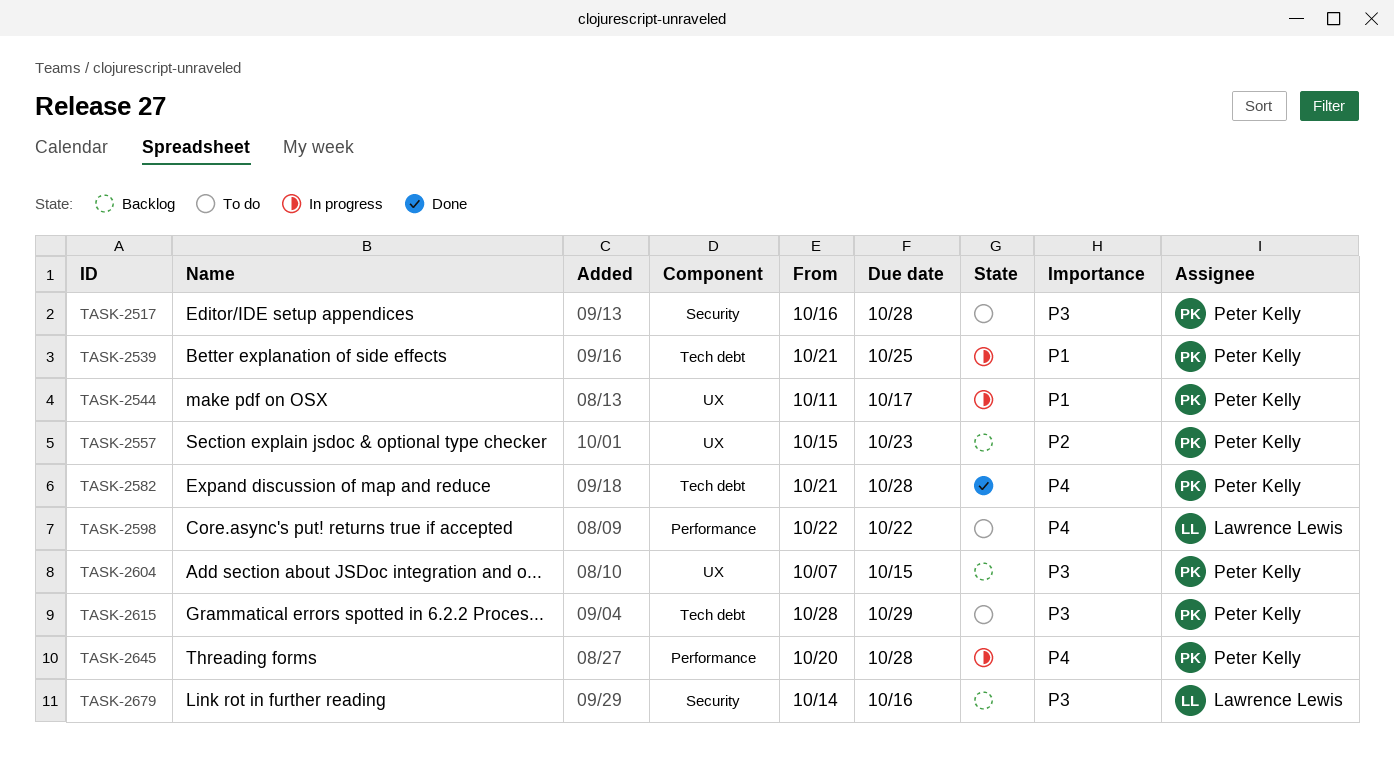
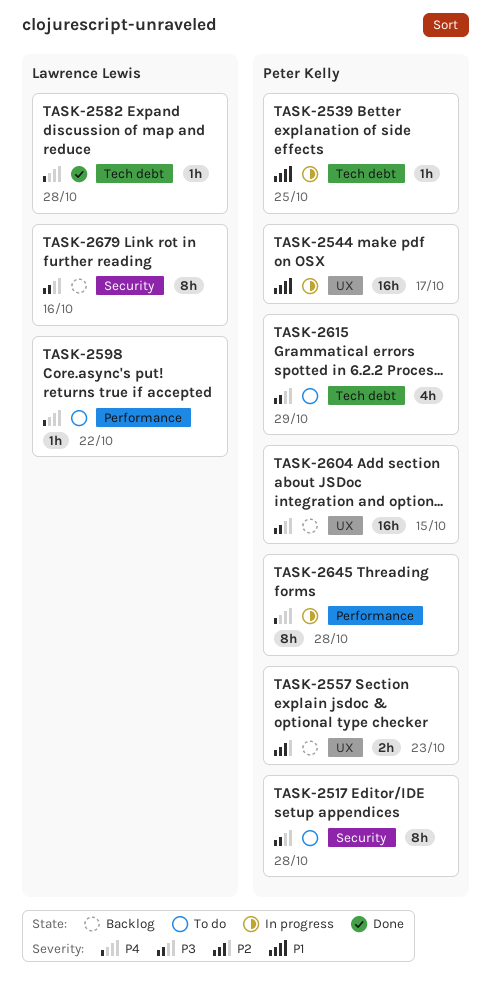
TASK-2582, owner: Peter Kelly -> Lawrence Lewis

